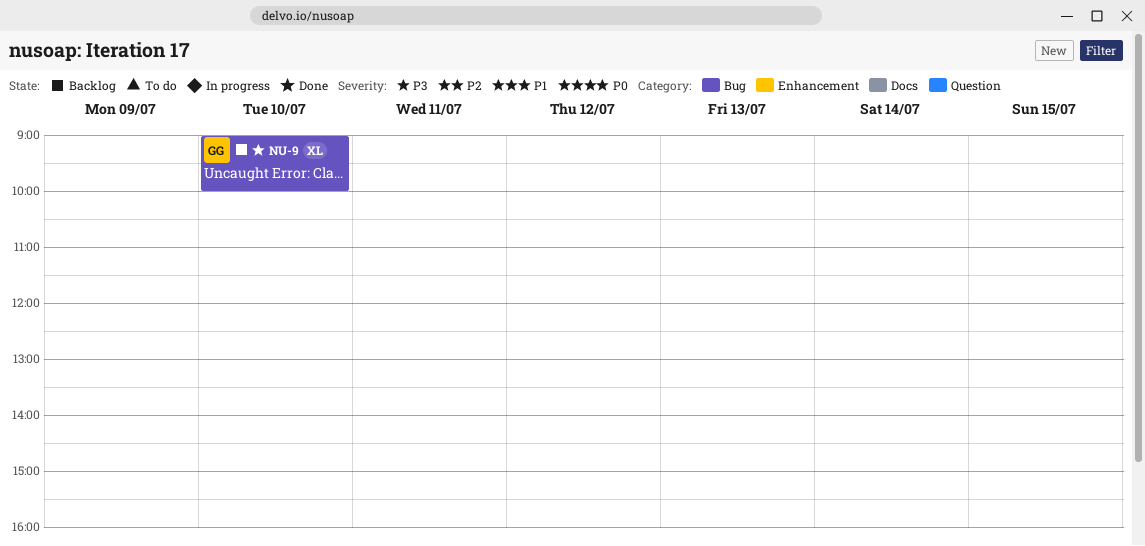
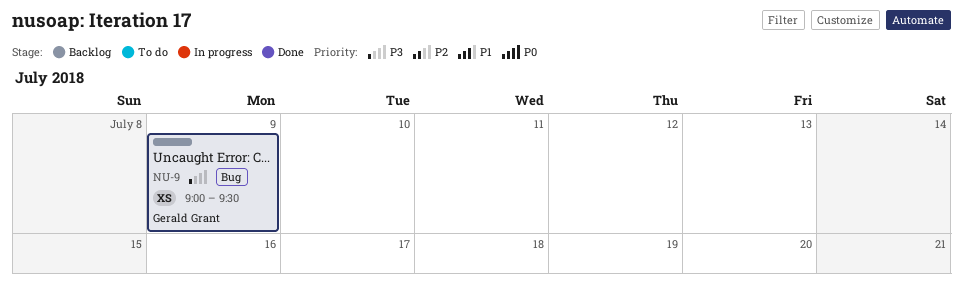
NU-9, estimate: XL -> XS
NU-9, day: Jul 10 -> Jul 9
NU-9, ends: 10:00 -> 09:30

